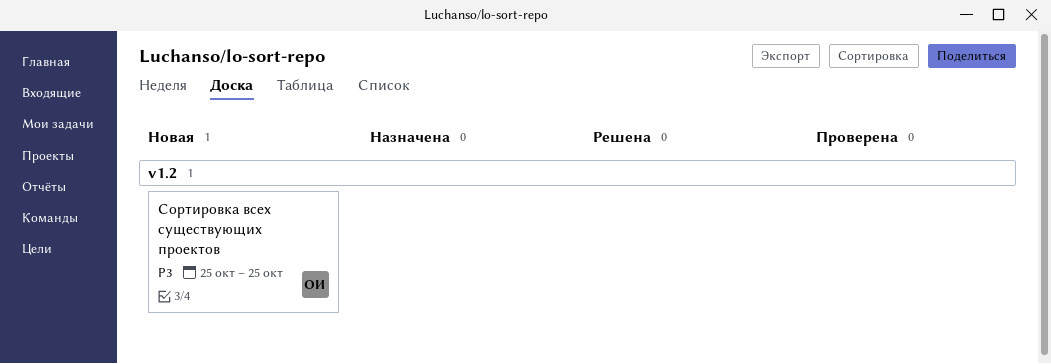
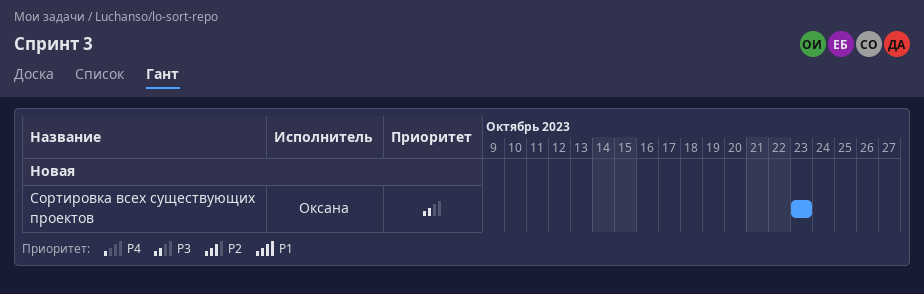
Сортировка всех существующих проектов, start: Oct 25 -> Oct 23
Сортировка всех существующих проектов, due: Oct 25 -> Oct 23

